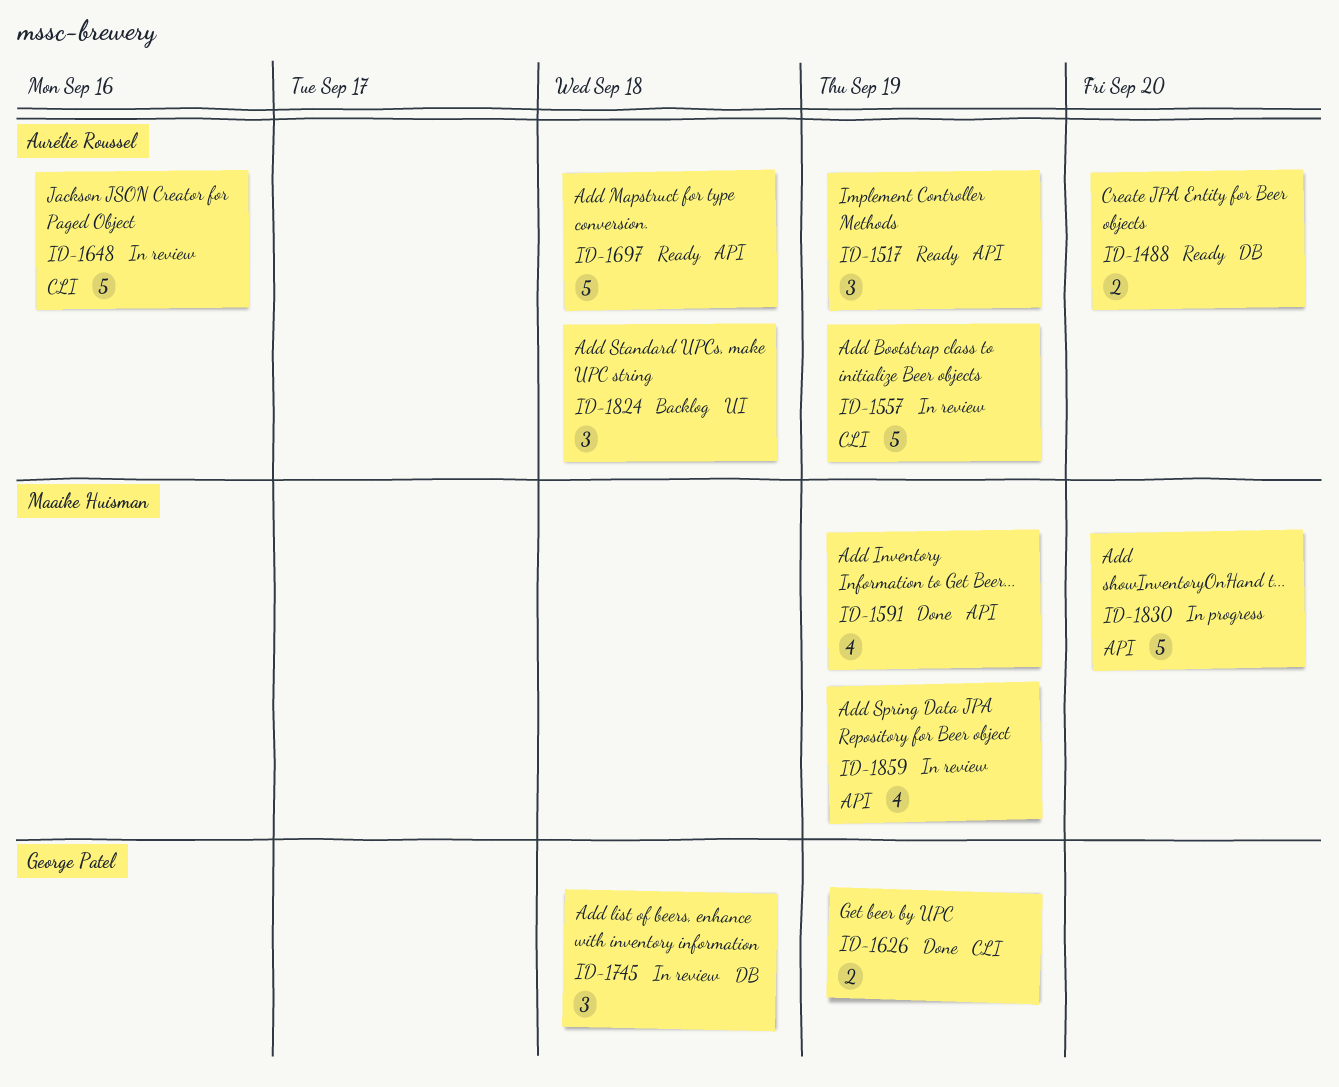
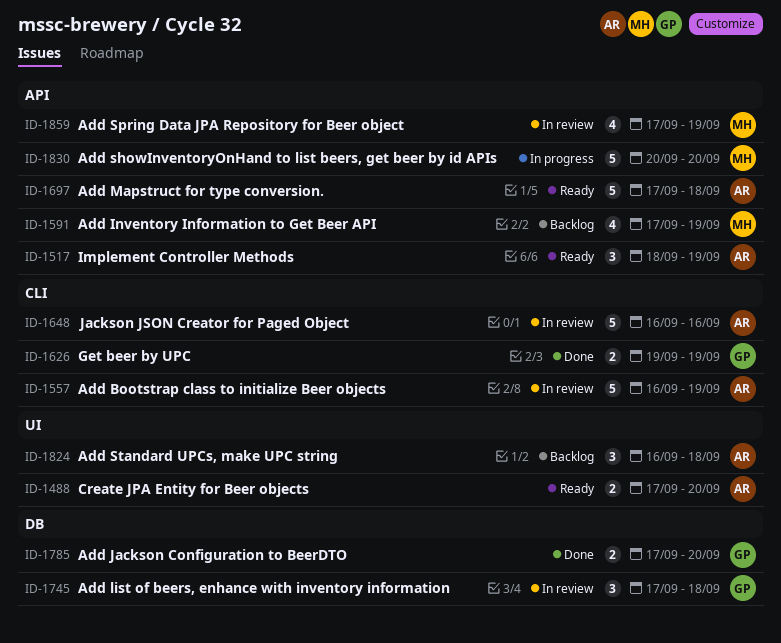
ID-1488, label: DB -> UI
ID-1591, status: Done -> Backlog
ID-1785: none -> present

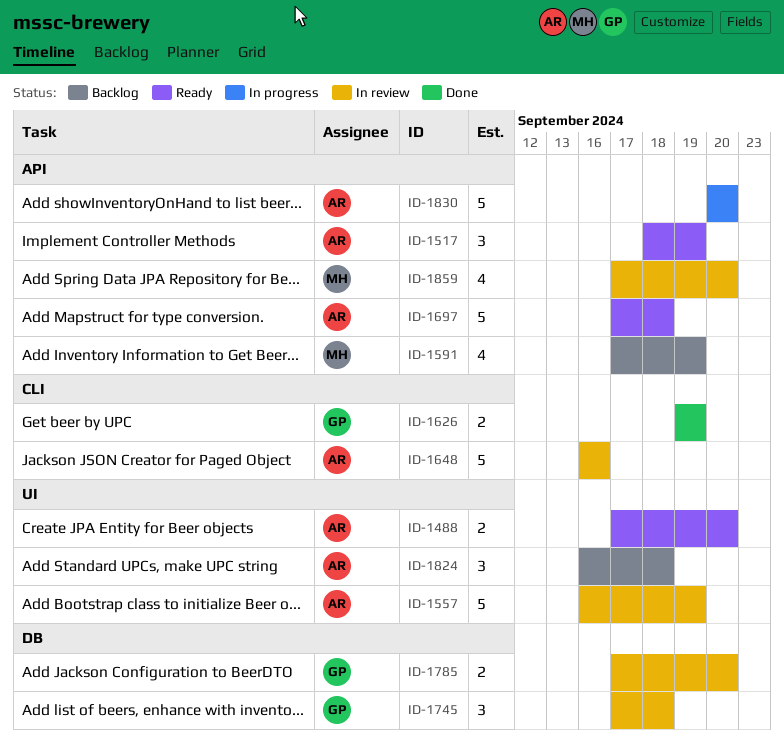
ID-1557, label: CLI -> UI
ID-1785, status: Done -> In review
ID-1830, owner: MH -> AR
ID-1859, due: Sep 19 -> Sep 20

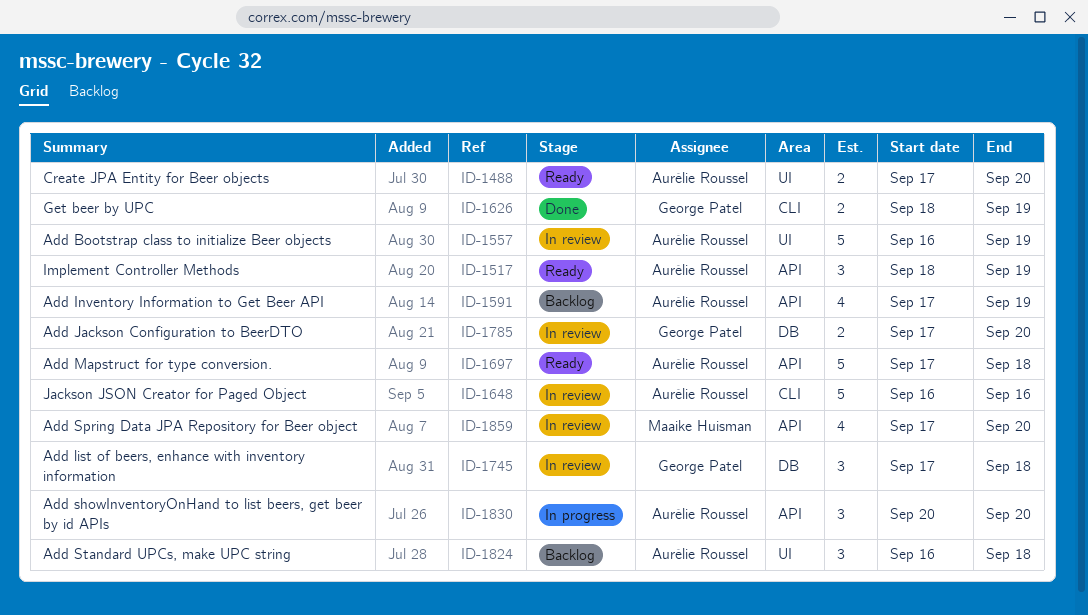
ID-1591, owner: Maaike Huisman -> Aurélie Roussel
ID-1626, start: Sep 19 -> Sep 18
ID-1830, estimate: 5 -> 3

